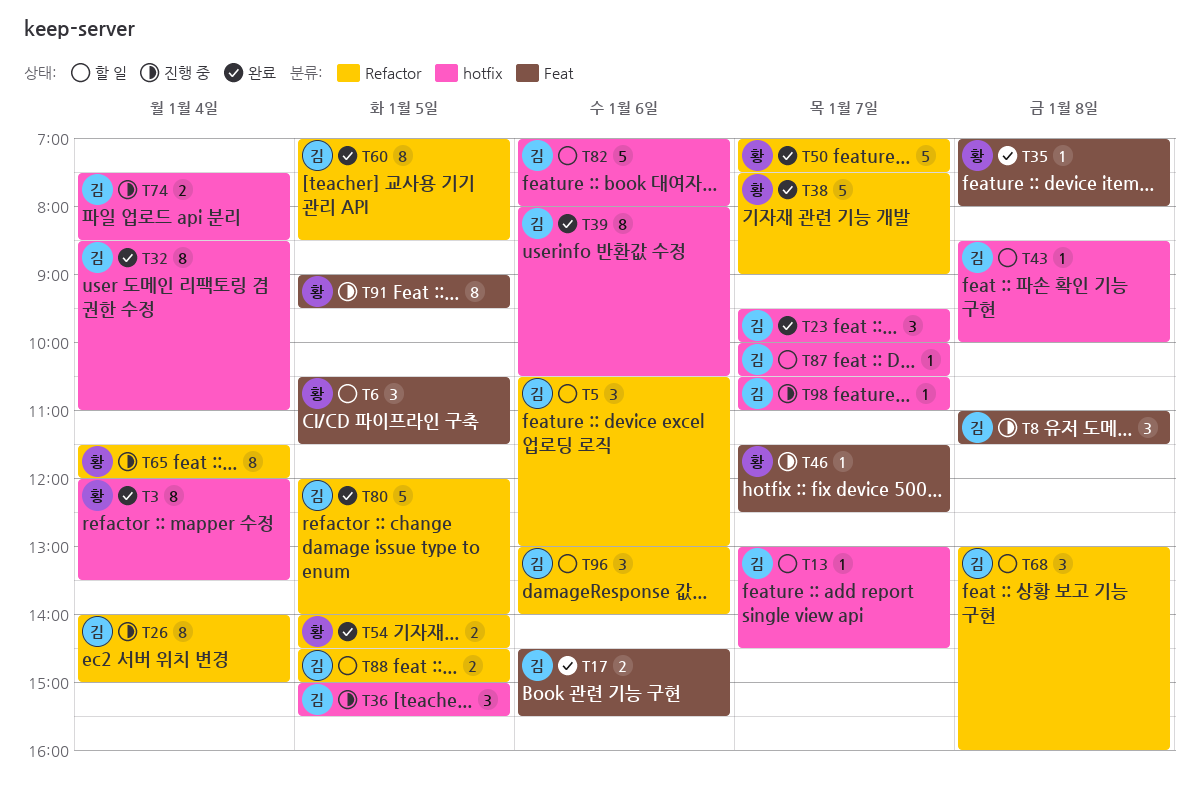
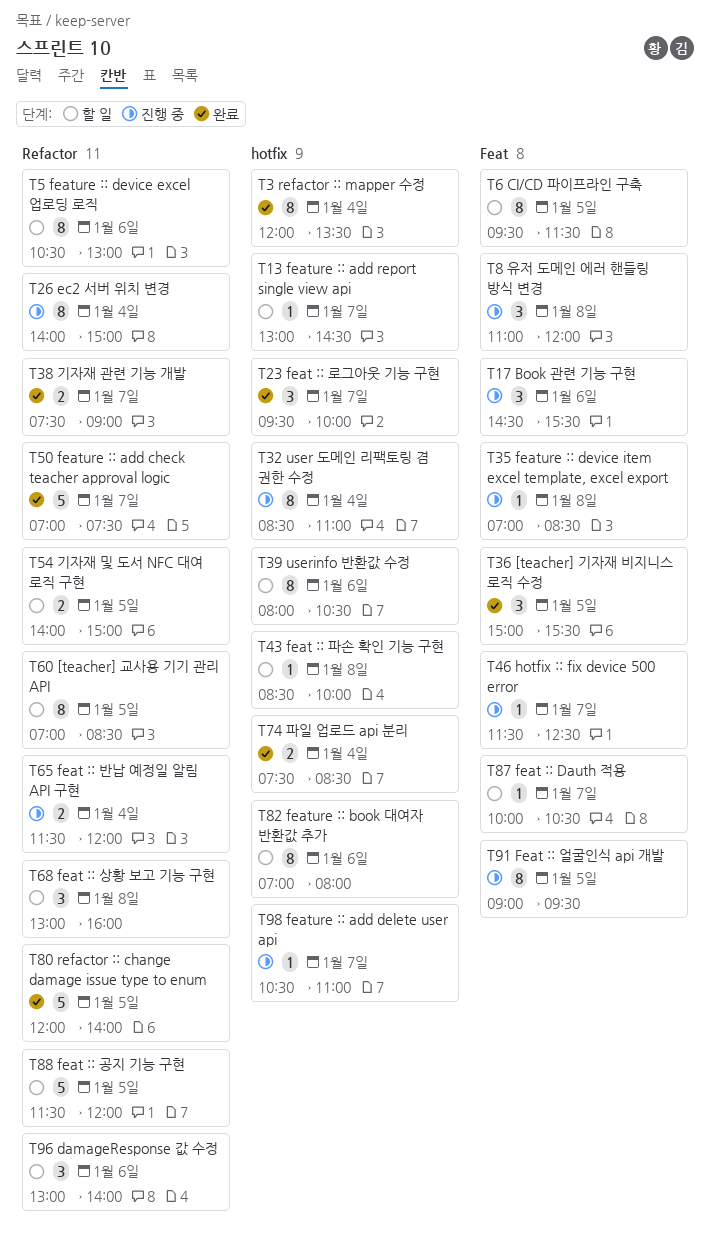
T5, estimate: 3 -> 8
T6, estimate: 3 -> 8
T6, begins: 10:30 -> 09:30
T8, ends: 11:30 -> 12:00
T17, status: 완료 -> 진행 중
T17, estimate: 2 -> 3
T32, status: 완료 -> 진행 중
T35, status: 완료 -> 진행 중
T35, ends: 08:00 -> 08:30
T36, status: 진행 중 -> 완료
T36, label: hotfix -> Feat
T38, estimate: 5 -> 2
T39, status: 완료 -> 할 일
T54, status: 완료 -> 할 일
T54, ends: 14:30 -> 15:00
T60, status: 완료 -> 할 일
T65, estimate: 8 -> 2
T74, status: 진행 중 -> 완료
T82, estimate: 5 -> 8
T87, label: hotfix -> Feat
T88, estimate: 2 -> 5
T88, begins: 14:30 -> 11:30
T88, ends: 15:00 -> 12:00

